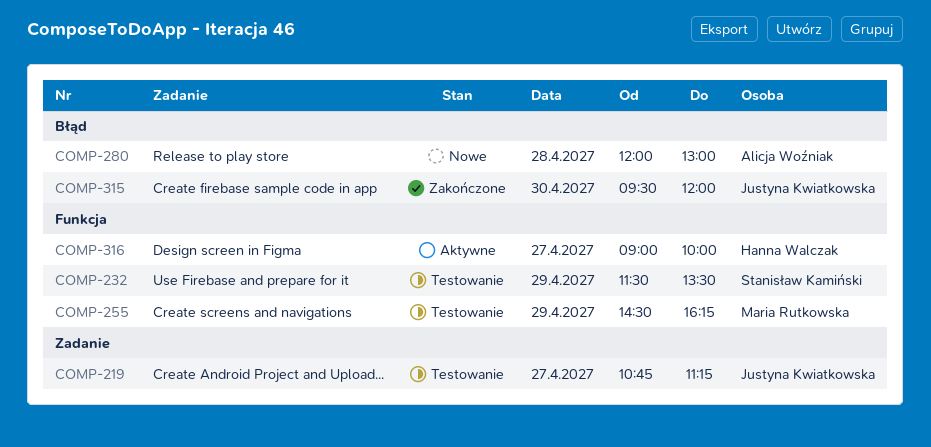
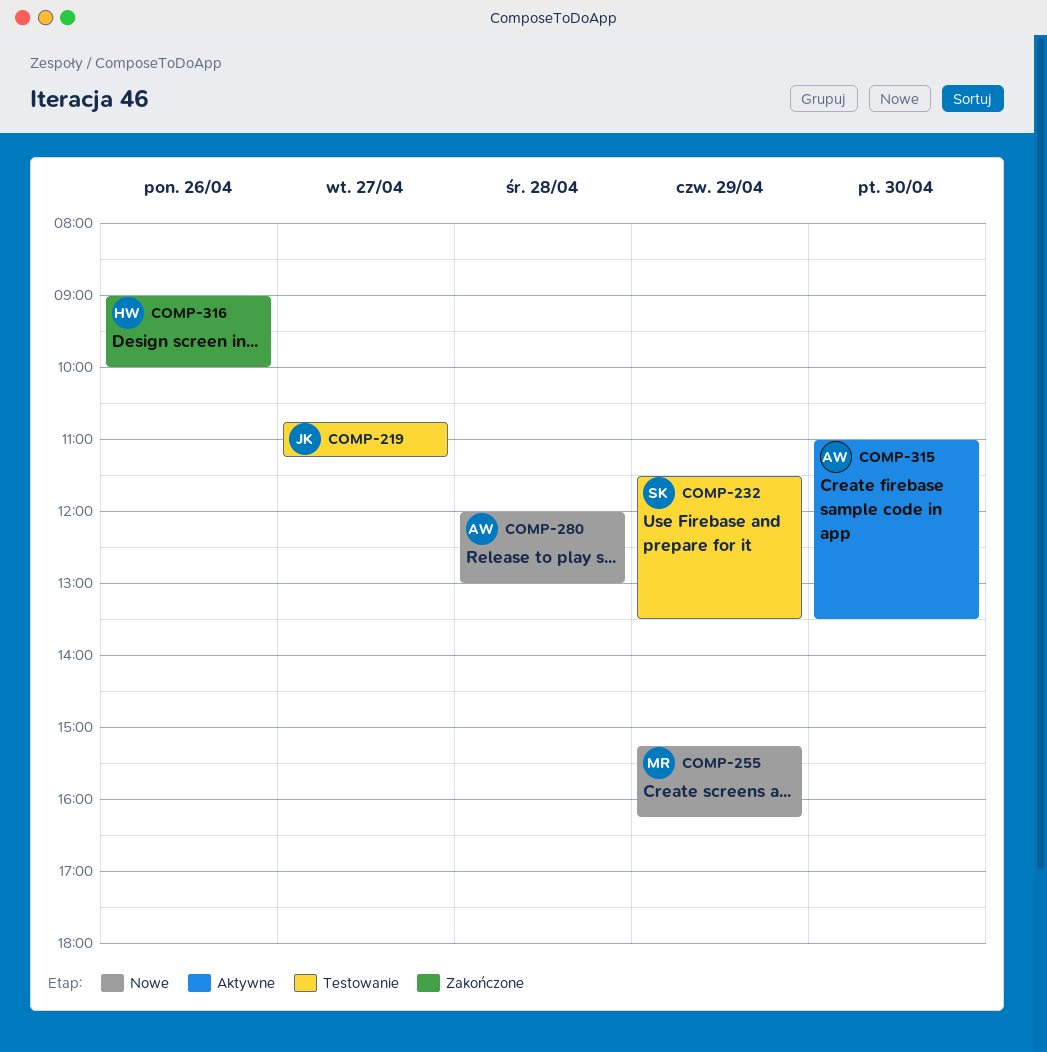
COMP-255, status: Testowanie -> Nowe
COMP-255, begins: 14:30 -> 15:15
COMP-315, status: Zakończone -> Aktywne
COMP-315, owner: Justyna Kwiatkowska -> Alicja Woźniak
COMP-315, begins: 09:30 -> 11:00
COMP-315, ends: 12:00 -> 13:30
COMP-316, status: Aktywne -> Zakończone
COMP-316, day: Apr 27 -> Apr 26

